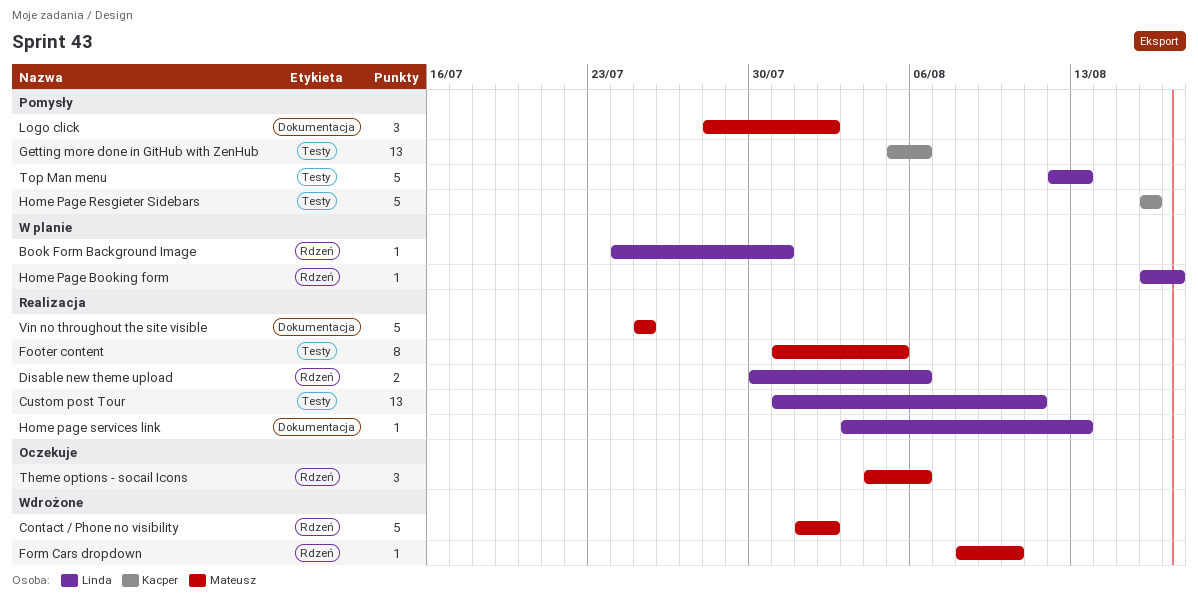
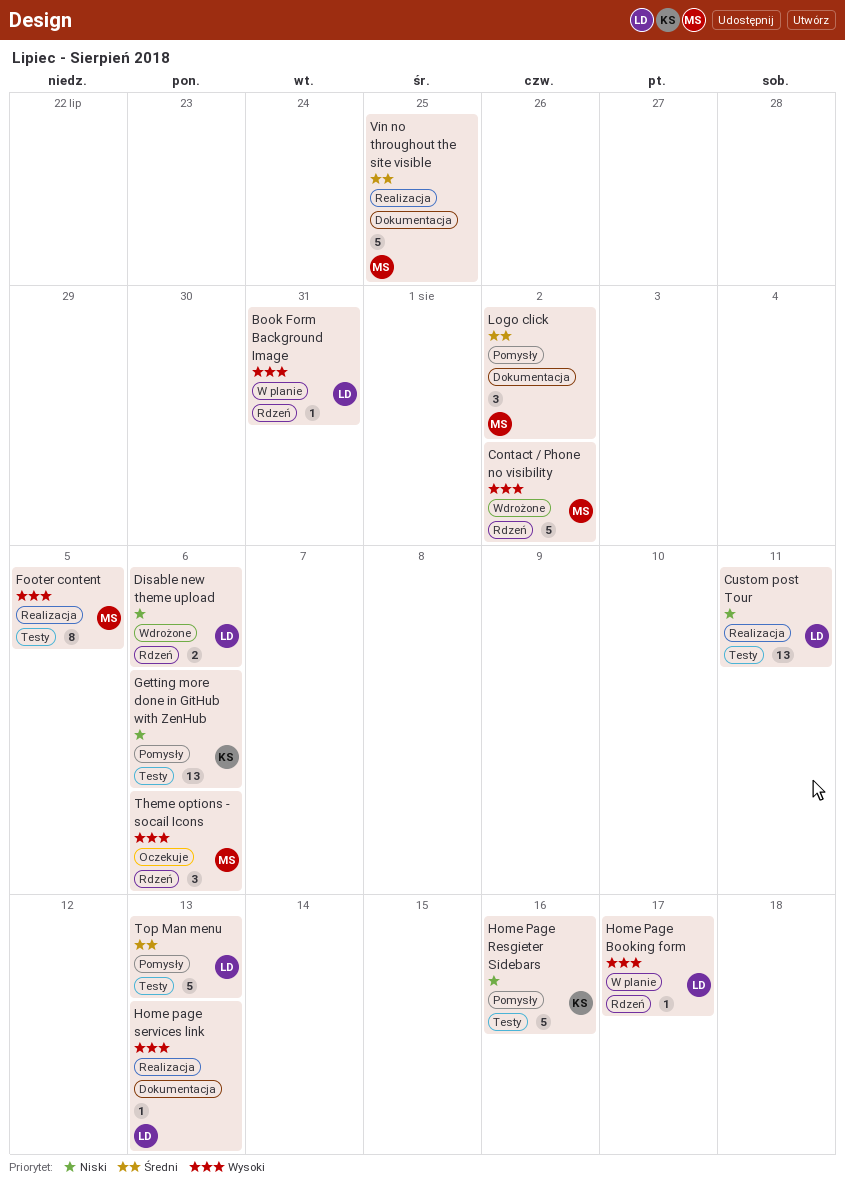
Disable new theme upload, status: Realizacja -> Wdrożone
Form Cars dropdown: present -> none

